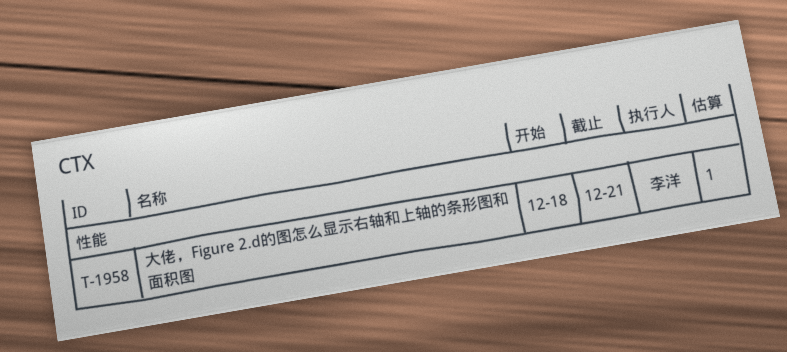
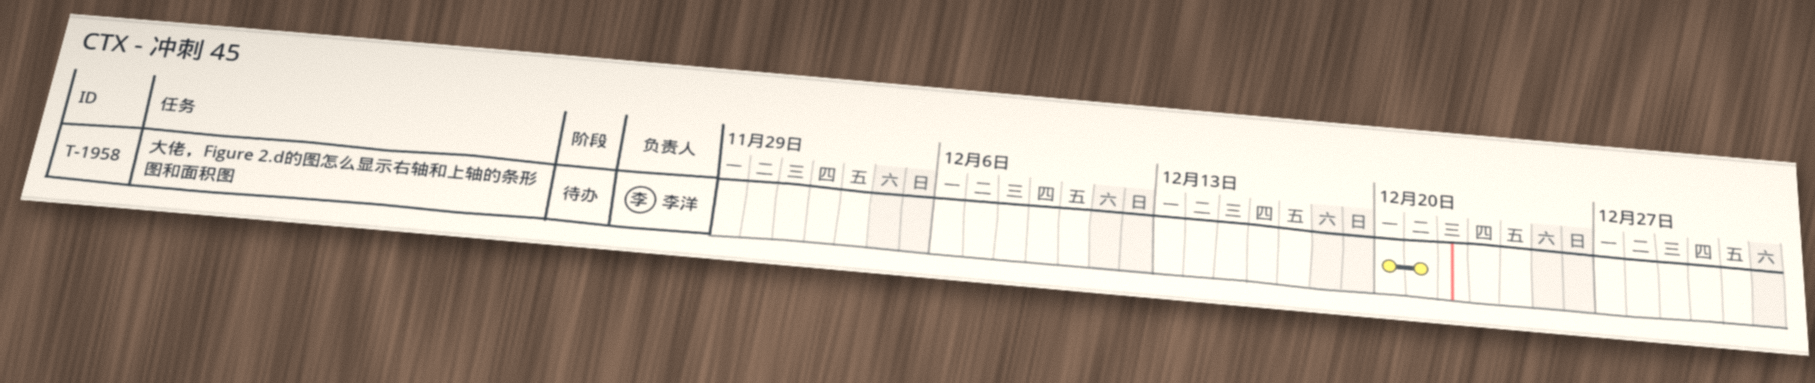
T-1958, start: Dec 18 -> Dec 20

